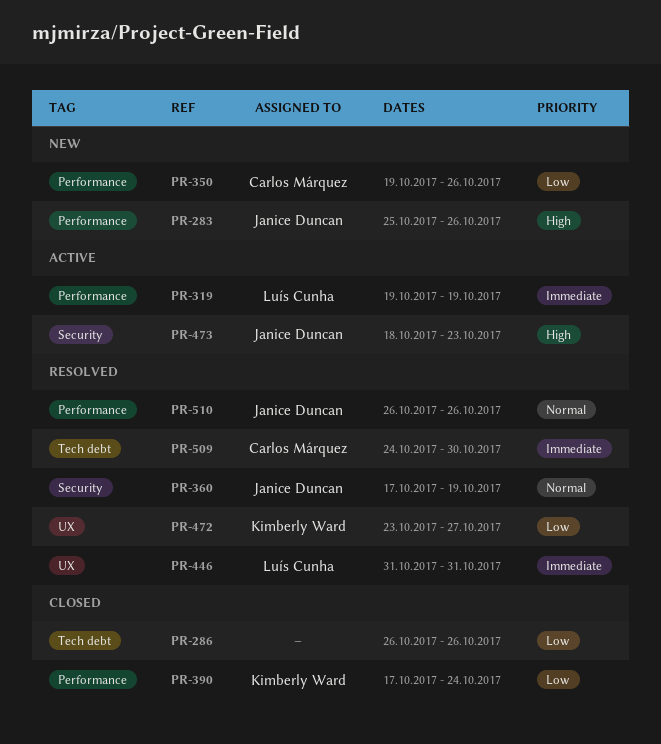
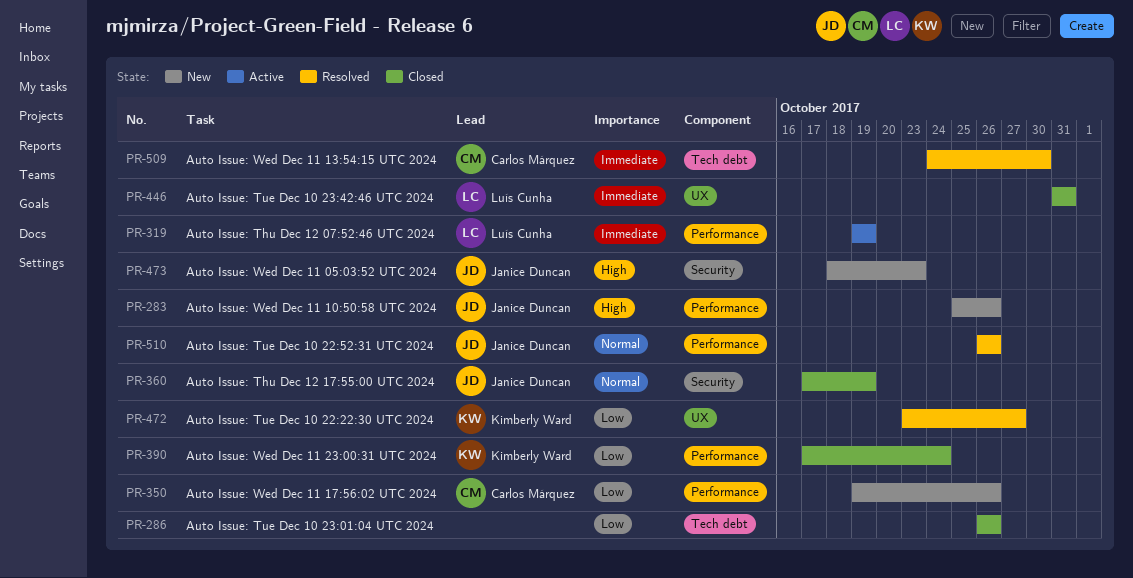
PR-360, status: Resolved -> Closed
PR-446, status: Resolved -> Closed
PR-473, status: Active -> New

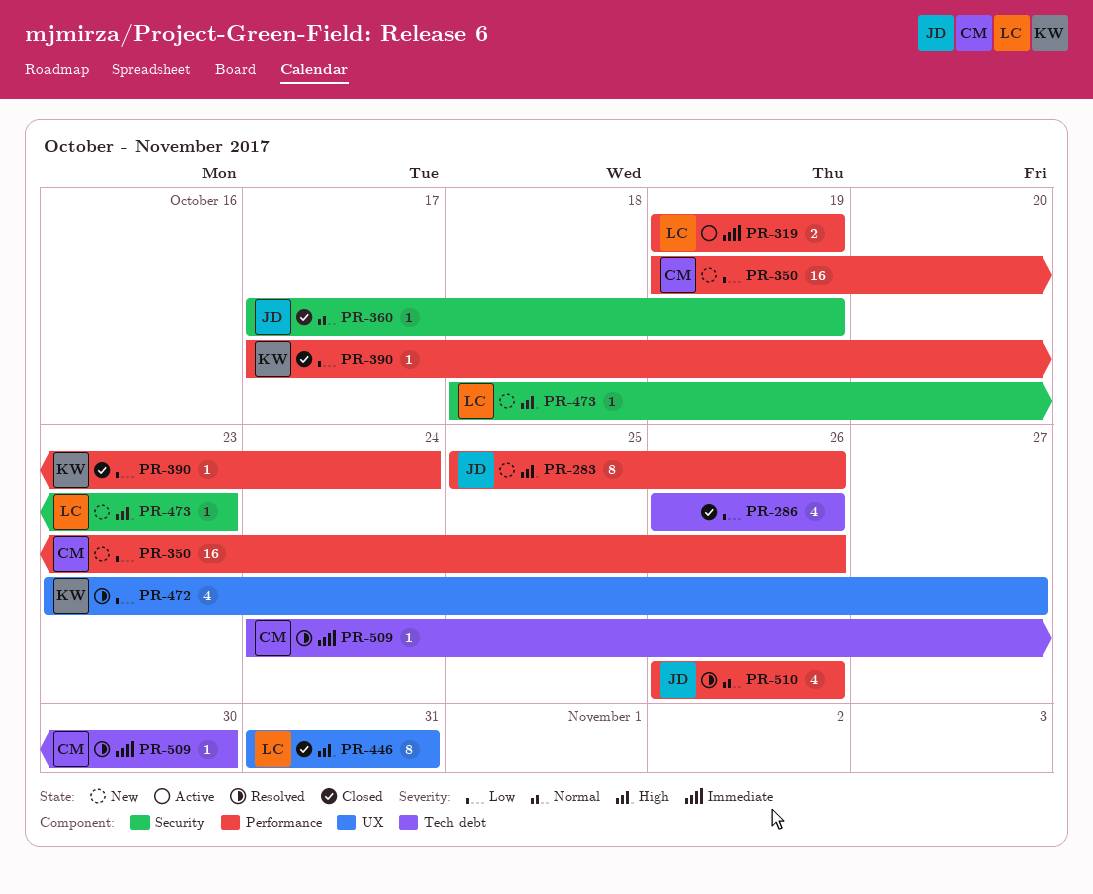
PR-446, priority: Immediate -> High
PR-473, owner: Janice Duncan -> Luís Cunha

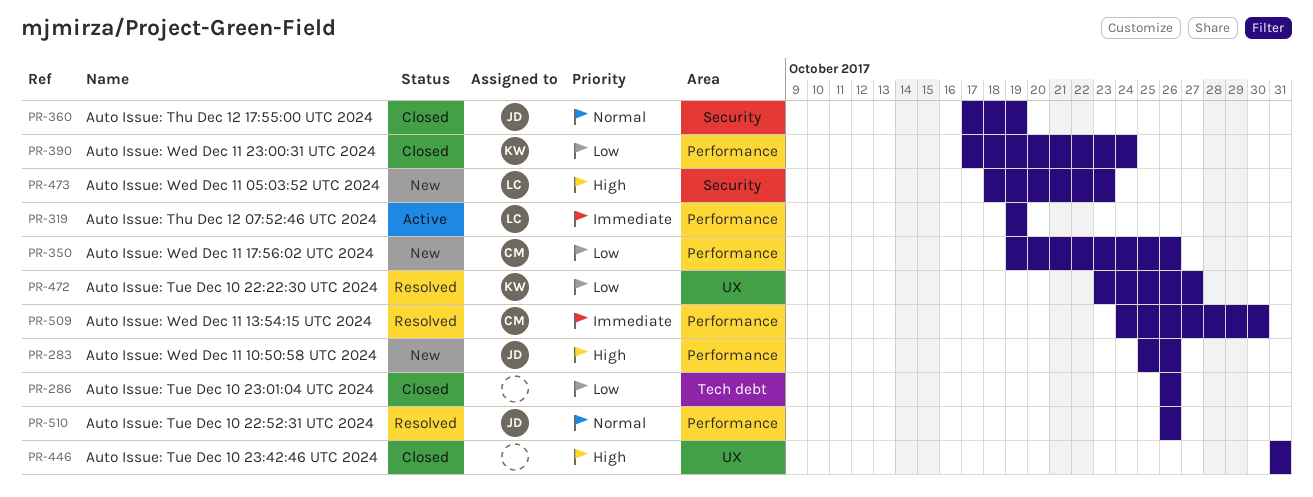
PR-446, owner: LC -> none
PR-509, label: Tech debt -> Performance

